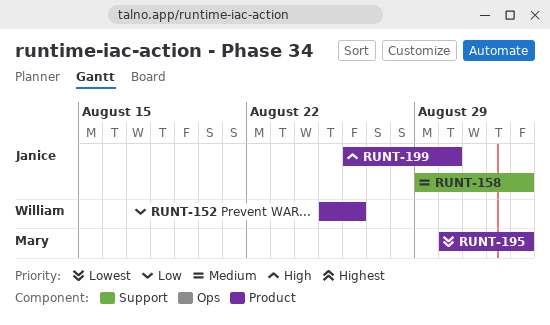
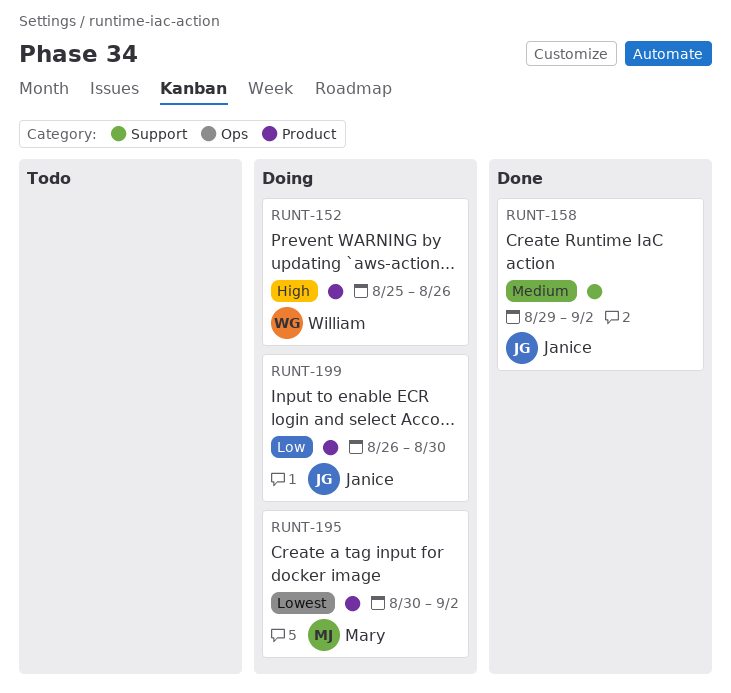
RUNT-152, priority: Low -> High
RUNT-199, priority: High -> Low

